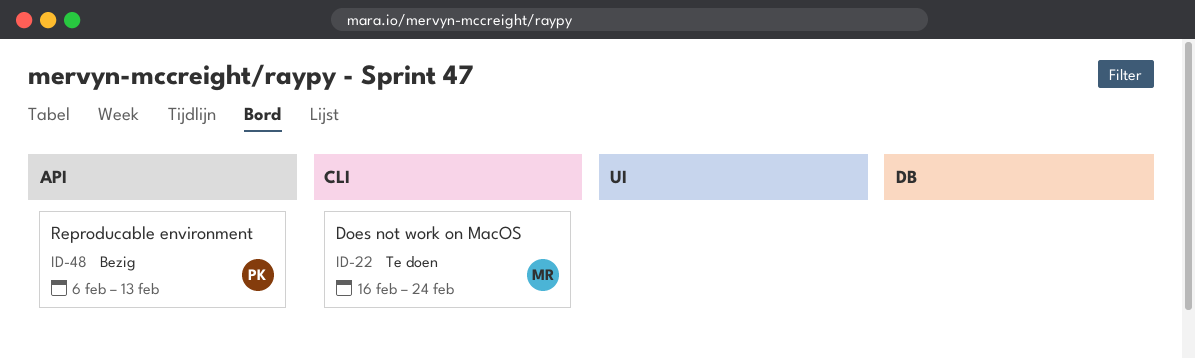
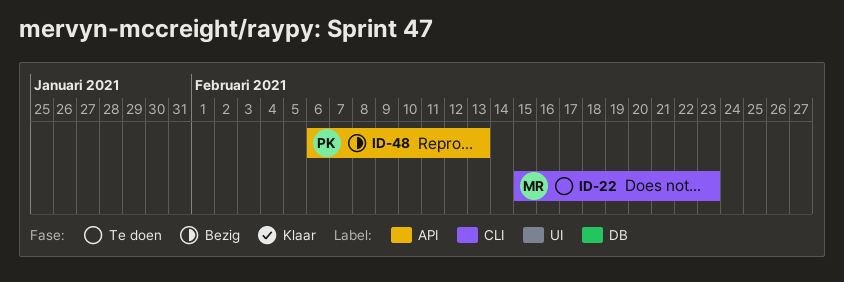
ID-22, start: Feb 16 -> Feb 15
ID-22, due: Feb 24 -> Feb 23

